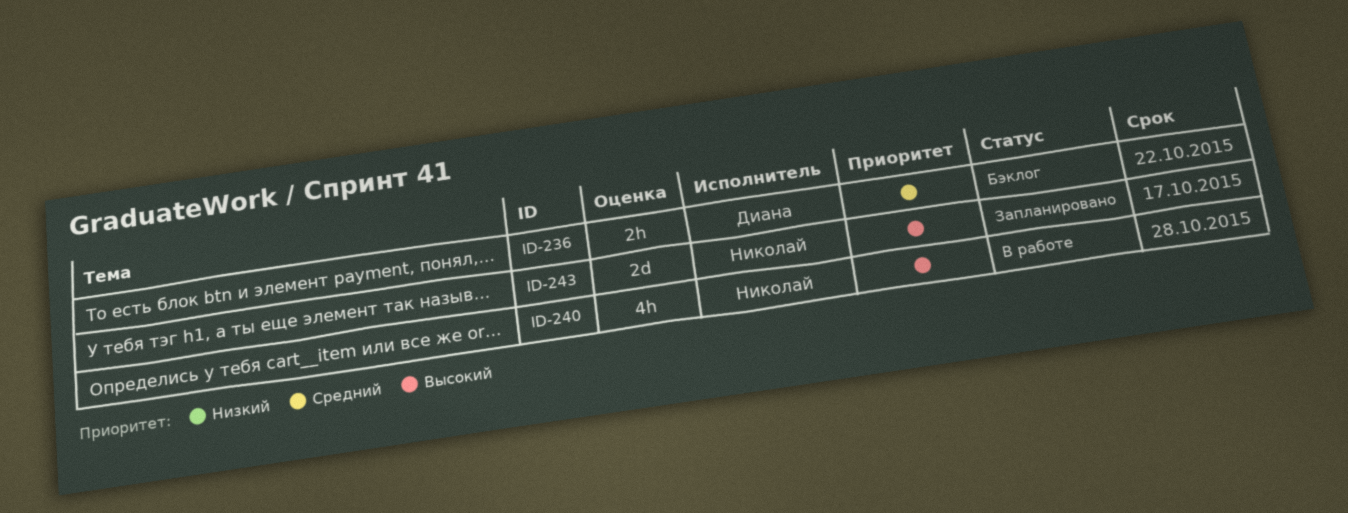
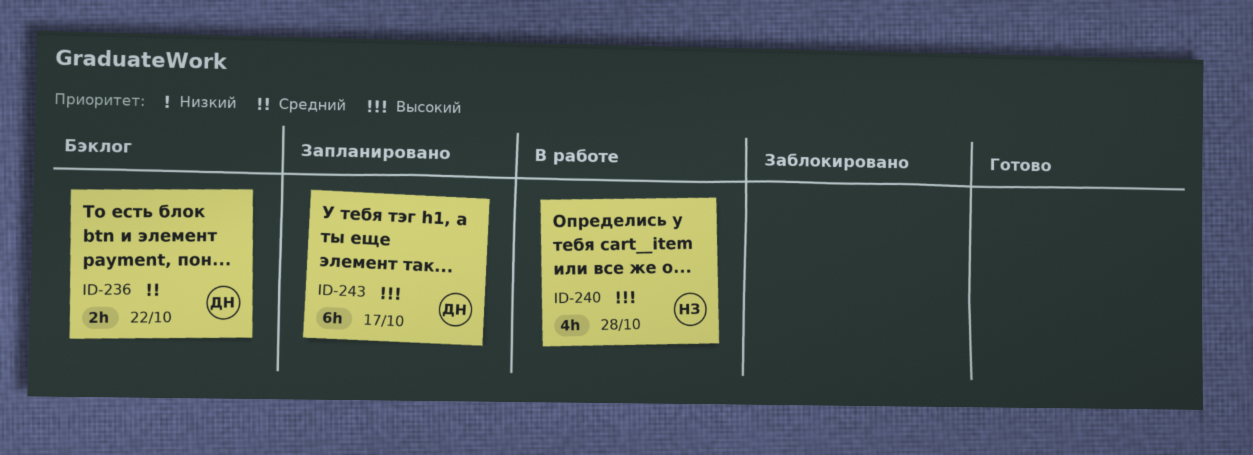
ID-243, owner: Николай -> Диана
ID-243, estimate: 2d -> 6h

